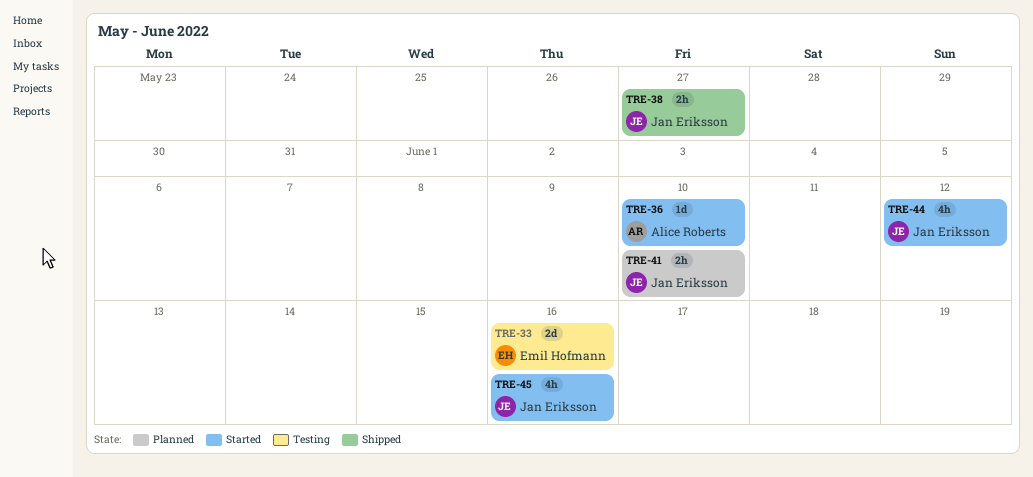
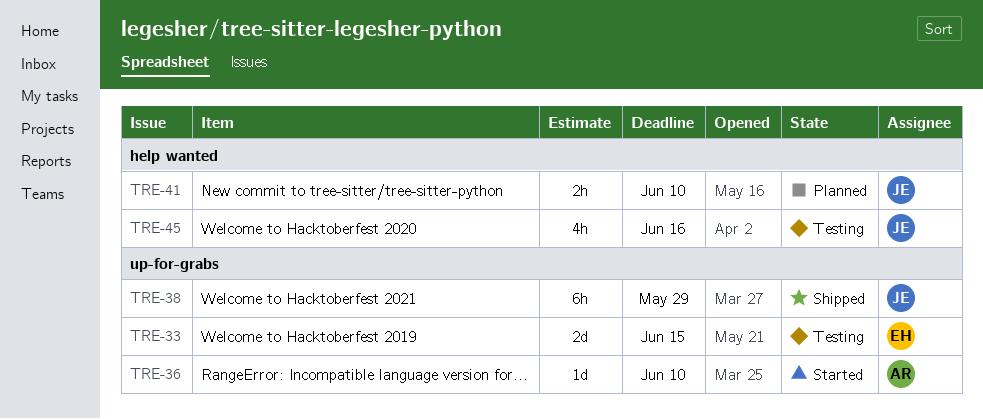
TRE-33, due: Jun 16 -> Jun 15
TRE-38, estimate: 2h -> 6h
TRE-38, due: May 27 -> May 29
TRE-44: present -> none
TRE-45, status: Started -> Testing

